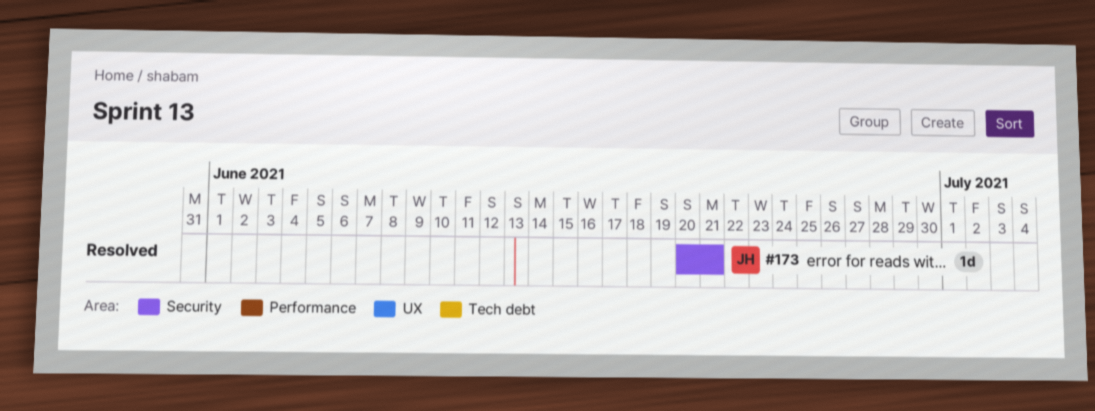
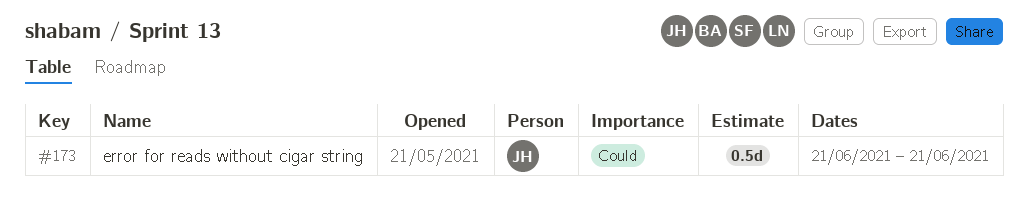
#173, estimate: 1d -> 0.5d
#173, start: Jun 20 -> Jun 21

